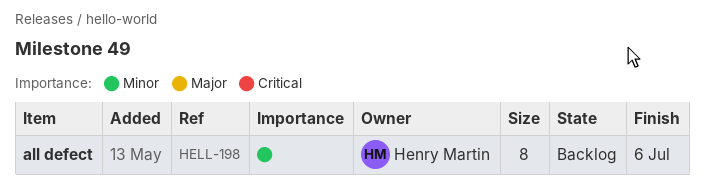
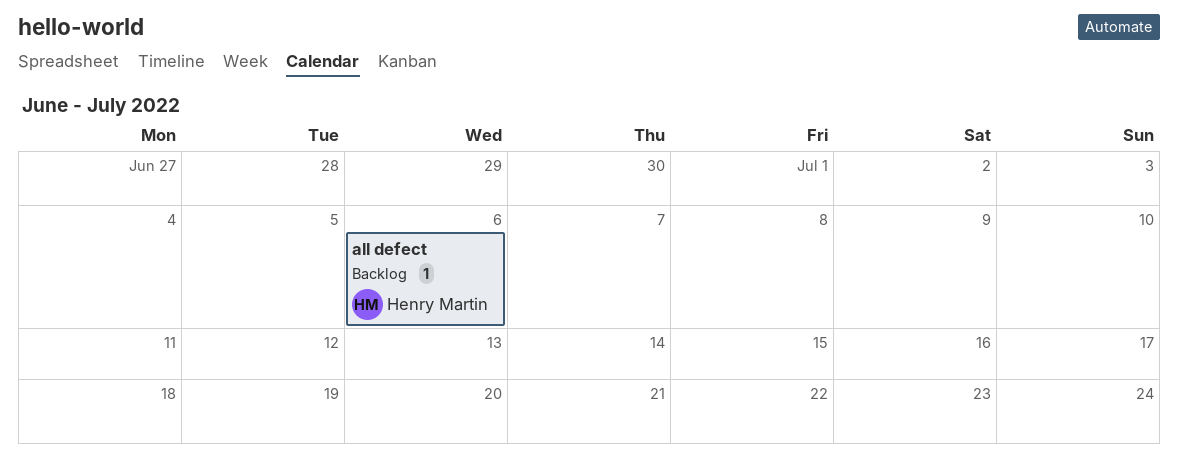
all defect, estimate: 8 -> 1

